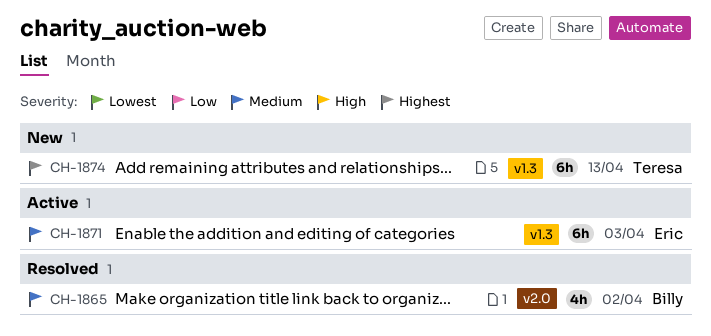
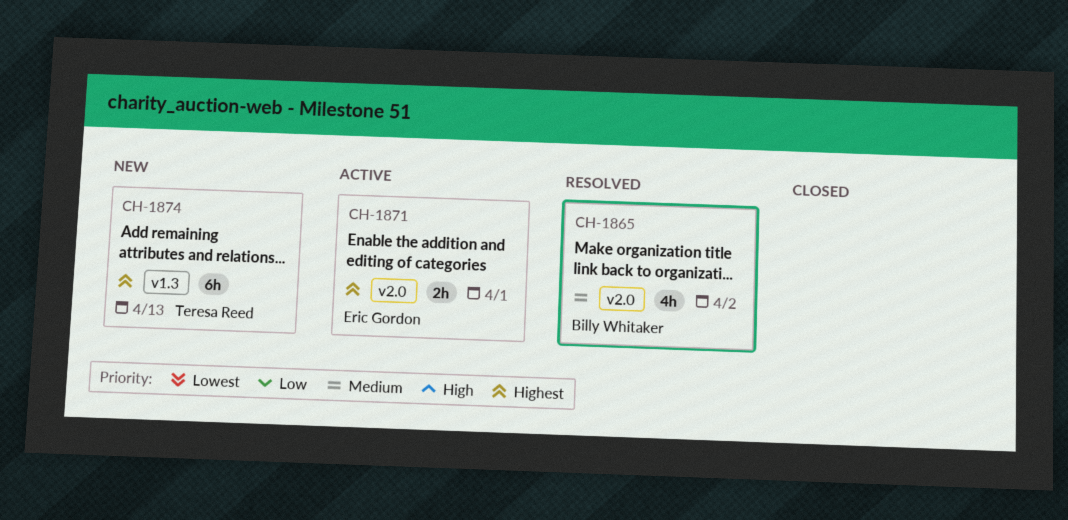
CH-1871, priority: Medium -> Highest
CH-1871, label: v1.3 -> v2.0
CH-1871, estimate: 6h -> 2h
CH-1871, due: Apr 3 -> Apr 1

